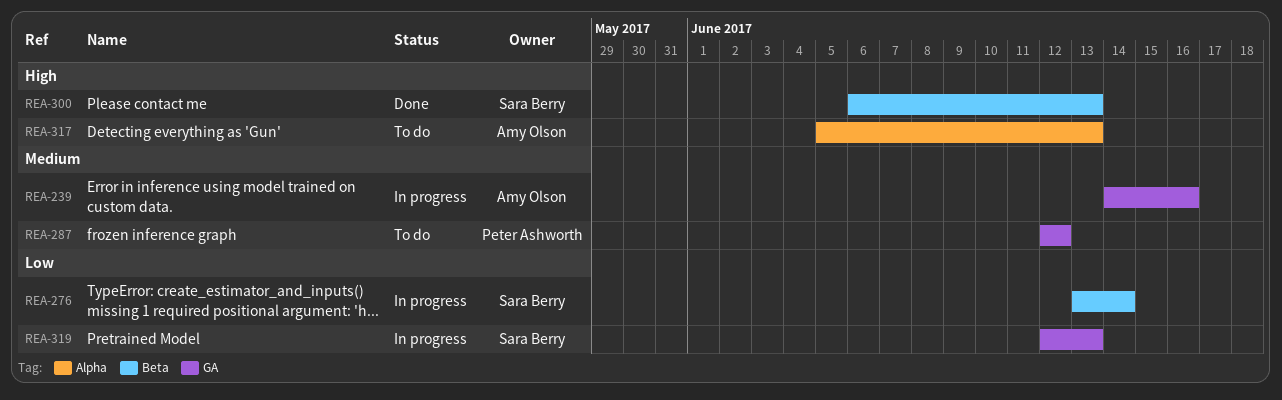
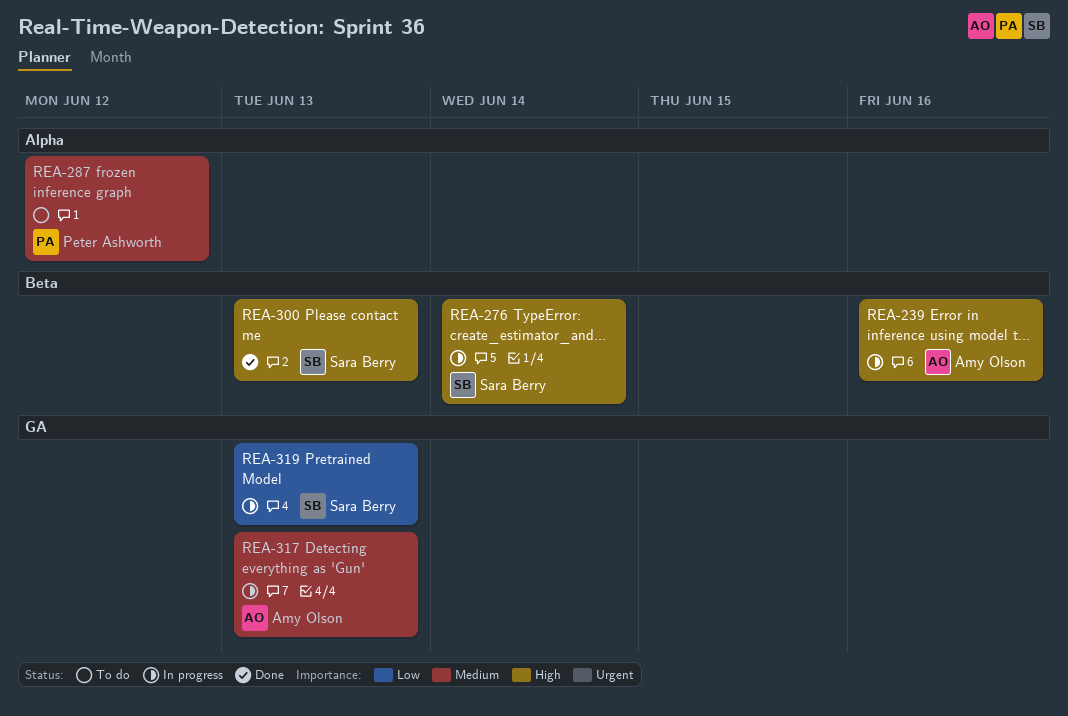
REA-239, priority: Medium -> High
REA-239, label: GA -> Beta
REA-276, priority: Low -> High
REA-287, label: GA -> Alpha
REA-317, status: To do -> In progress
REA-317, priority: High -> Medium
REA-317, label: Alpha -> GA

